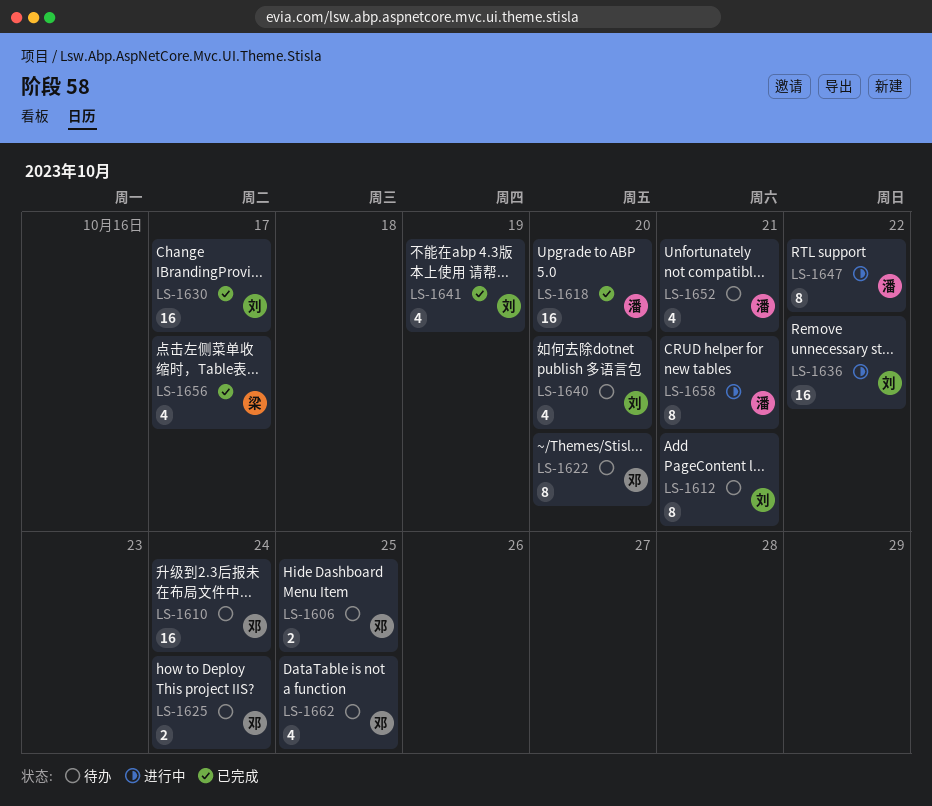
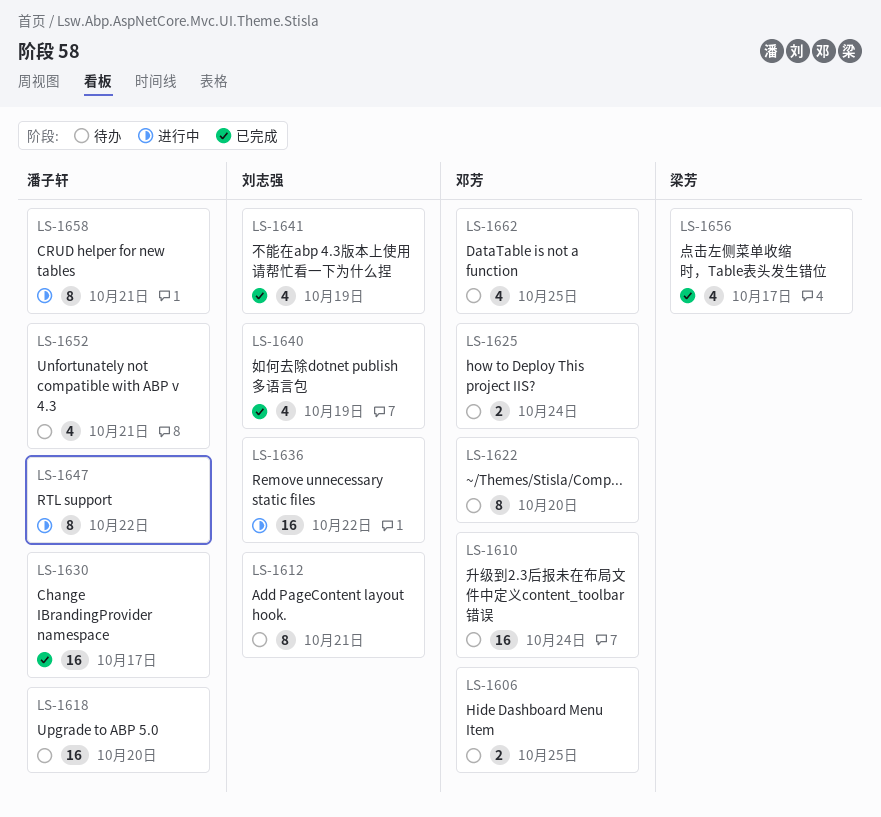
LS-1618, status: 已完成 -> 待办
LS-1630, owner: 刘志强 -> 潘子轩
LS-1640, status: 待办 -> 已完成
LS-1640, due: Oct 20 -> Oct 19

